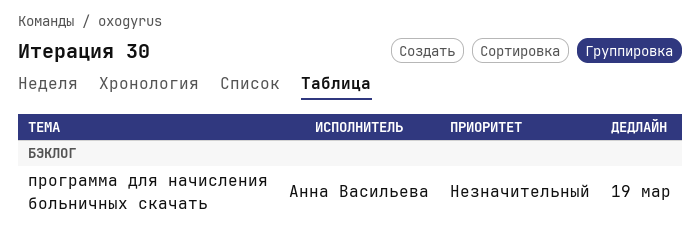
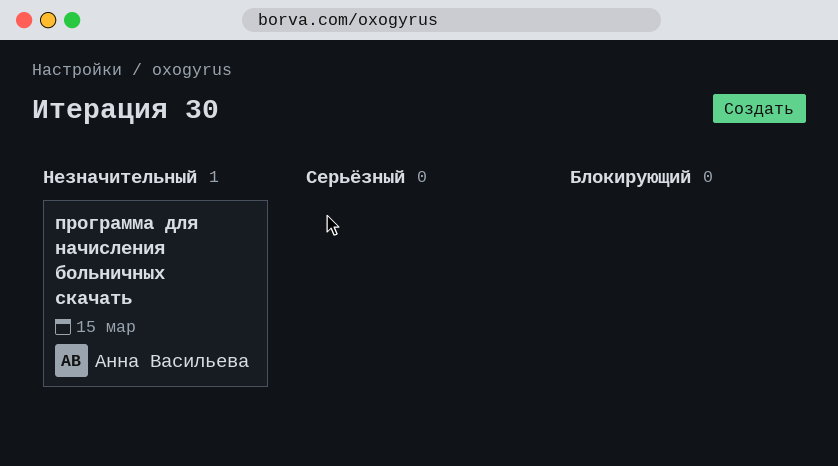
программа для начисления больничных скачать, due: Mar 19 -> Mar 15

